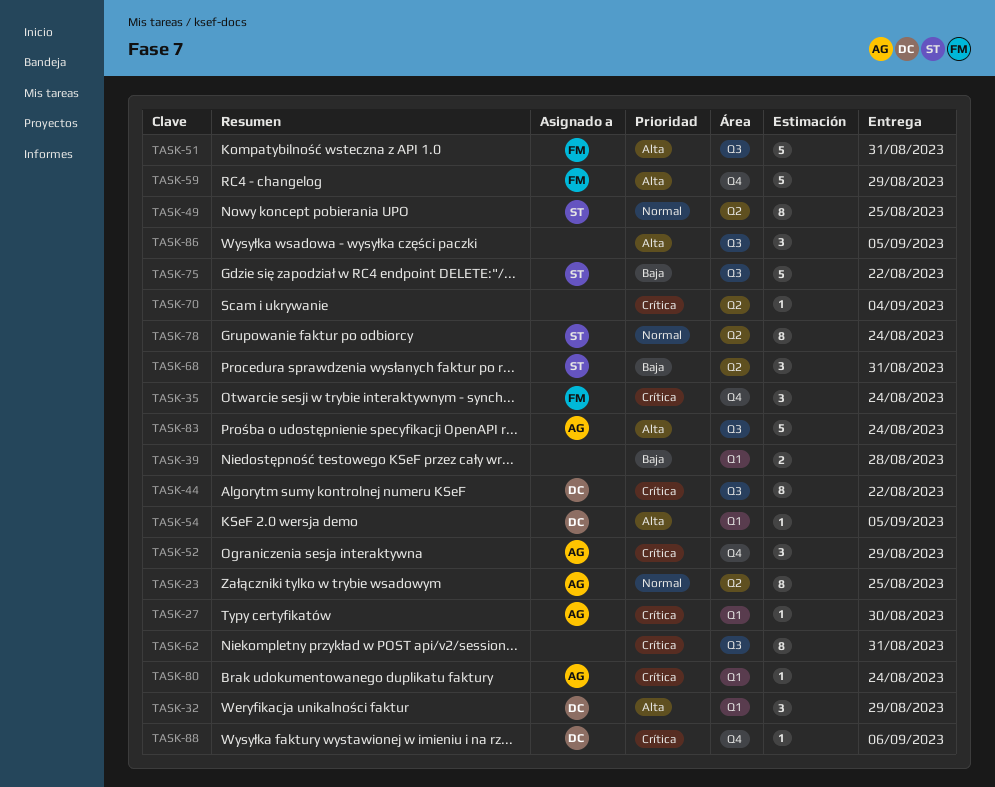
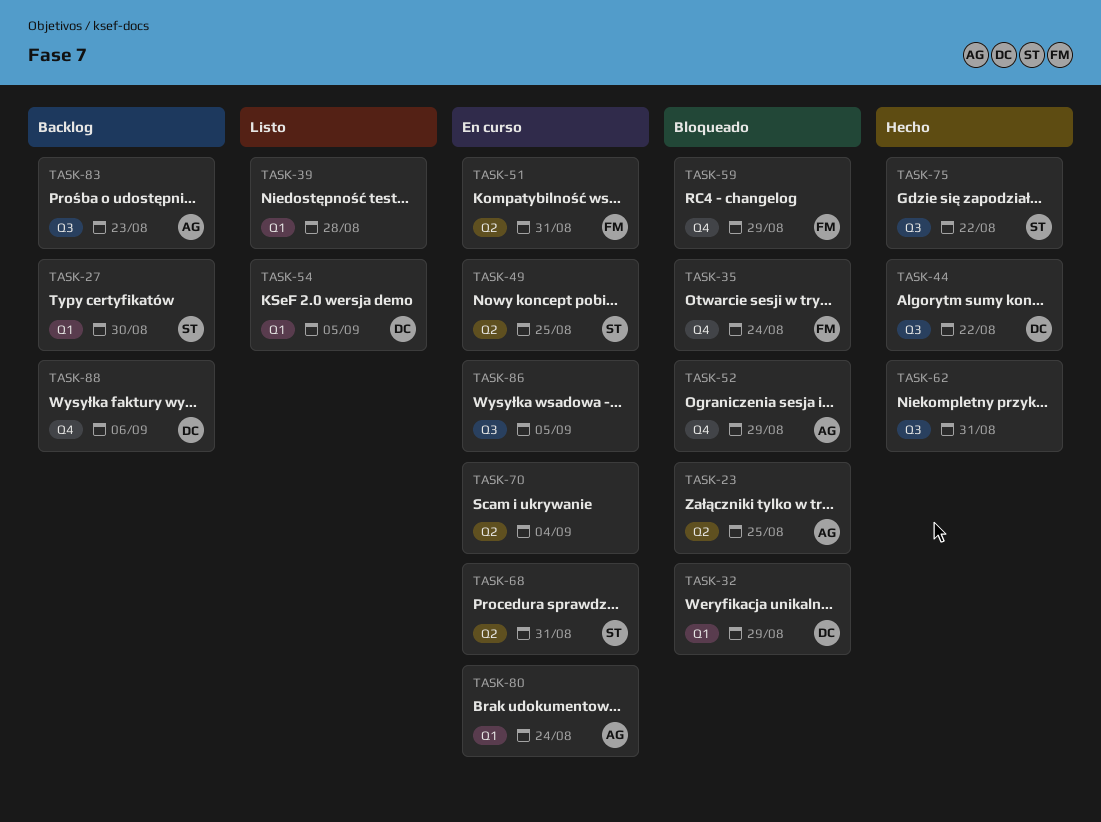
TASK-27, owner: AG -> ST
TASK-51, label: Q3 -> Q2
TASK-78: present -> none
TASK-83, due: Aug 24 -> Aug 23

